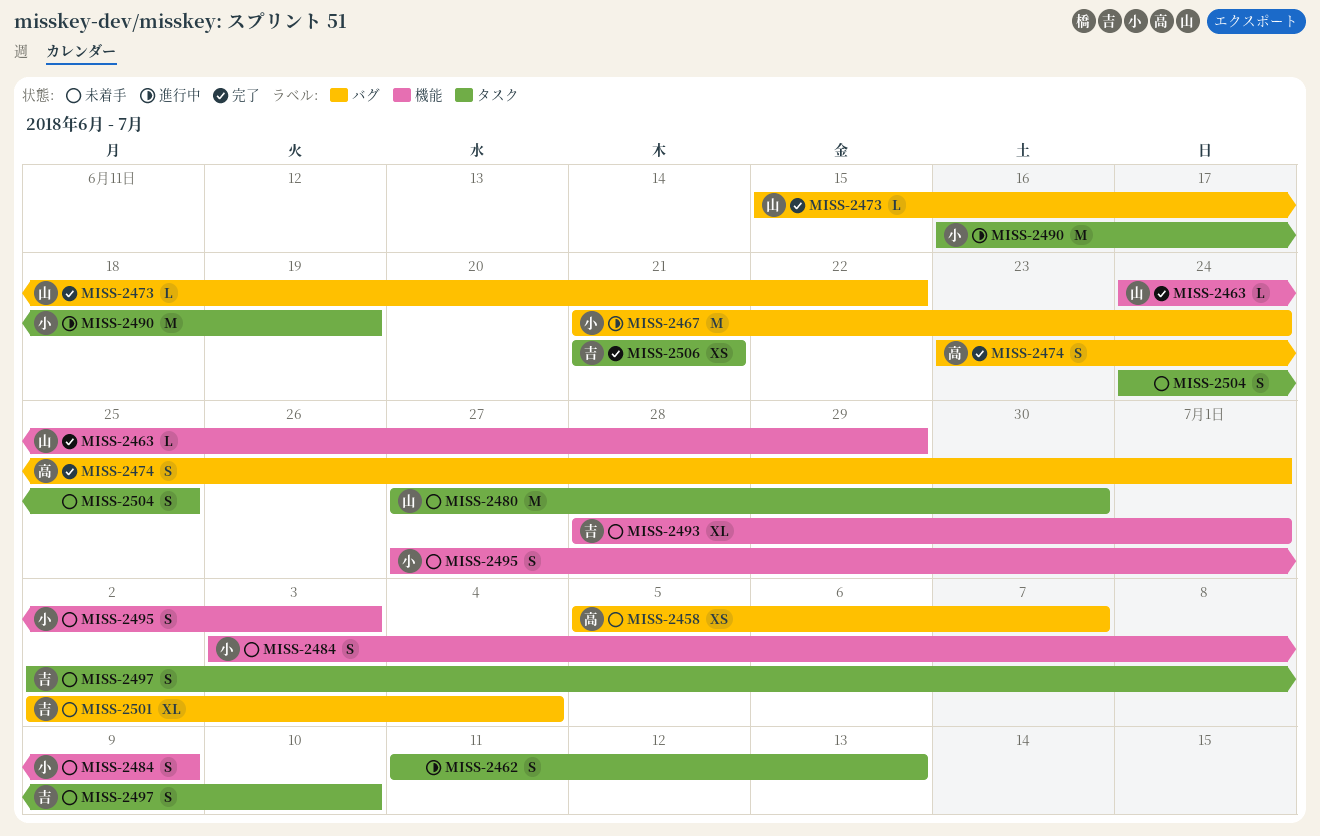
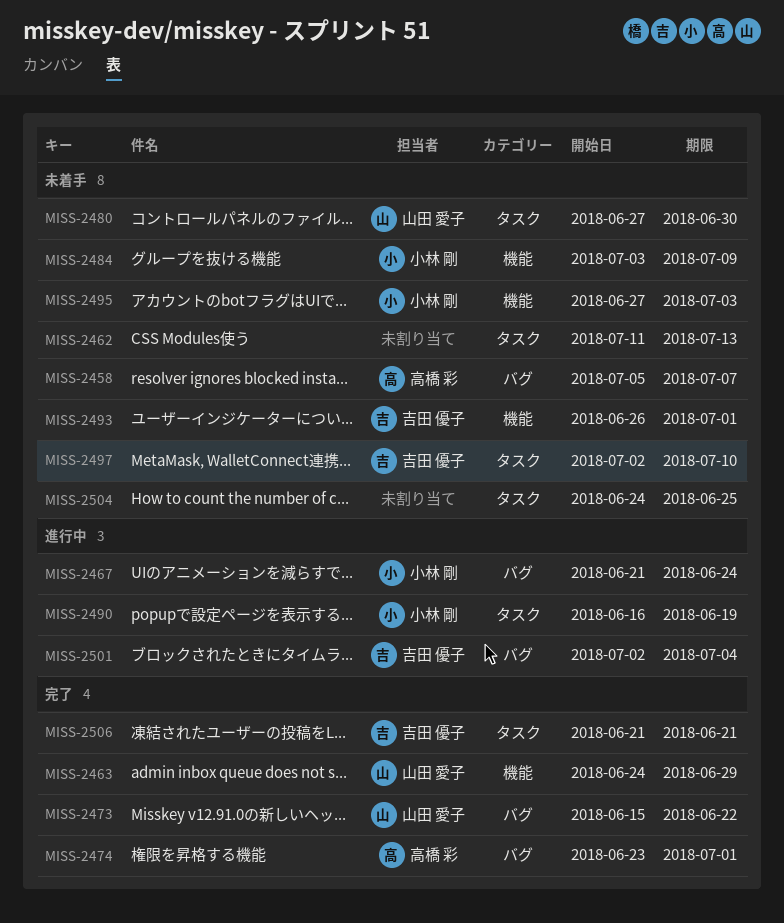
MISS-2462, status: 進行中 -> 未着手
MISS-2493, start: Jun 28 -> Jun 26
MISS-2501, status: 未着手 -> 進行中

